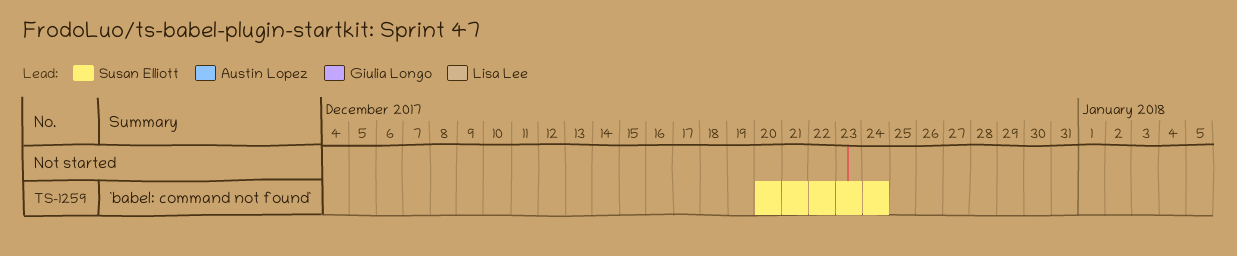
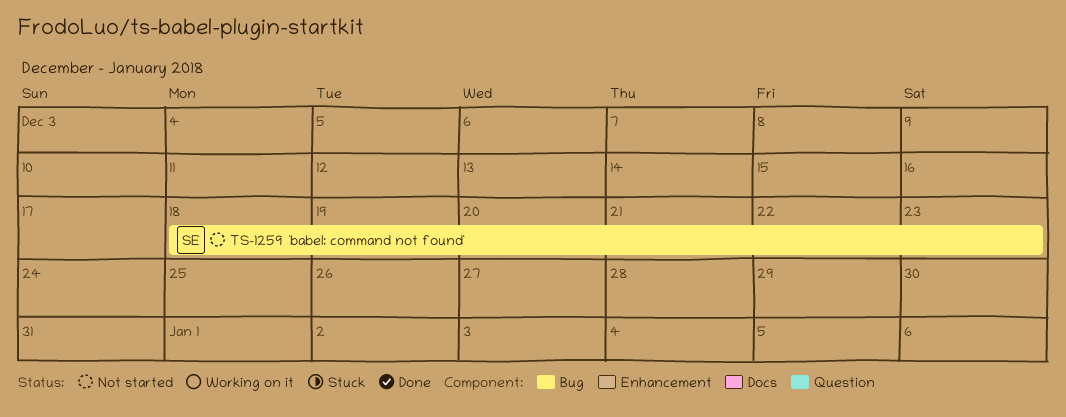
TS-1259, start: Dec 20 -> Dec 18
TS-1259, due: Dec 24 -> Dec 23

